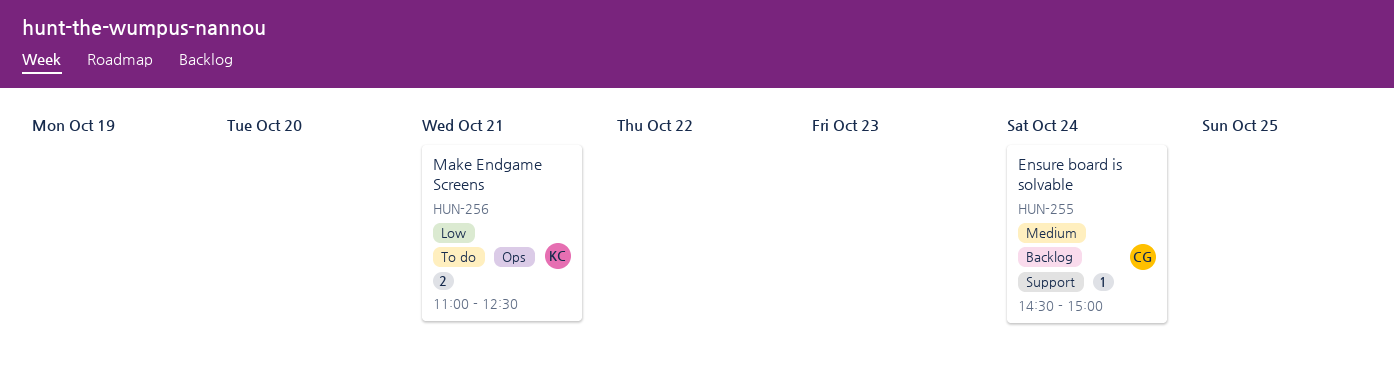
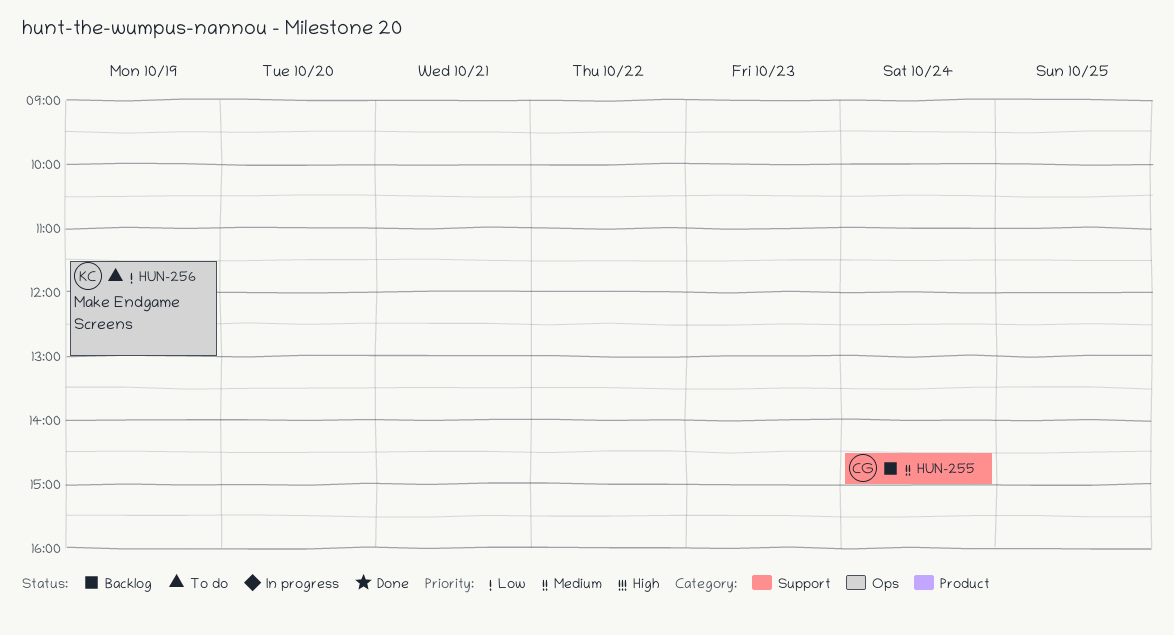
HUN-256, day: Oct 21 -> Oct 19
HUN-256, begins: 11:00 -> 11:30
HUN-256, ends: 12:30 -> 13:00

